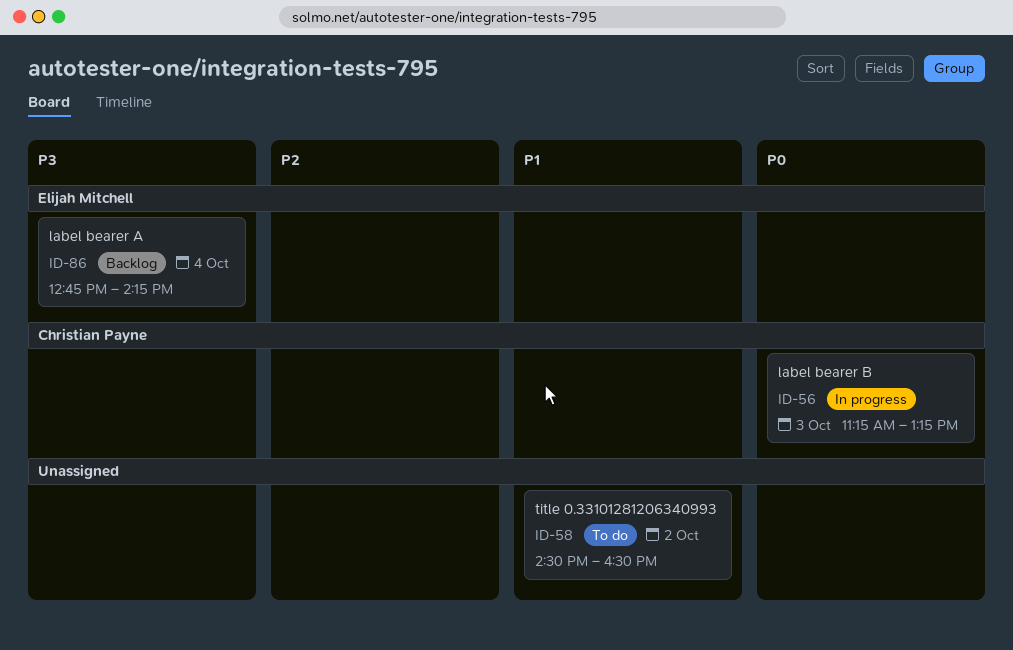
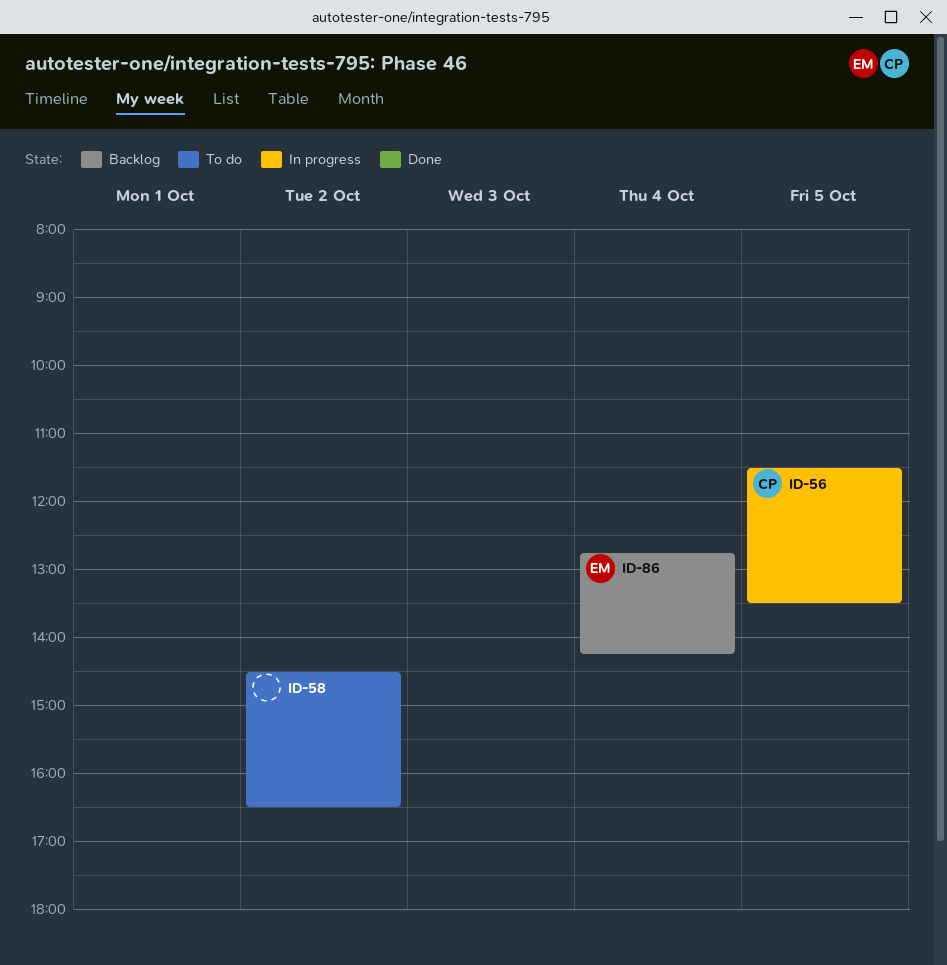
ID-56, day: Oct 3 -> Oct 5
ID-56, begins: 11:15 -> 11:30
ID-56, ends: 13:15 -> 13:30

